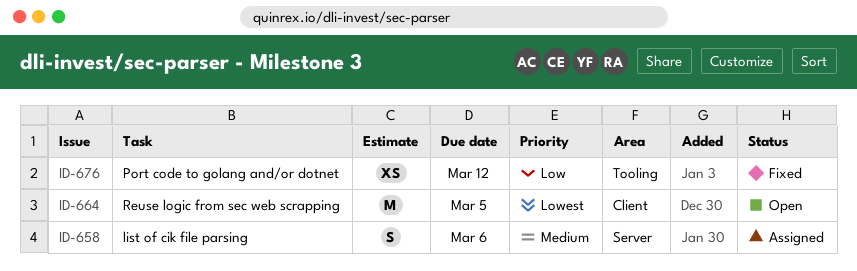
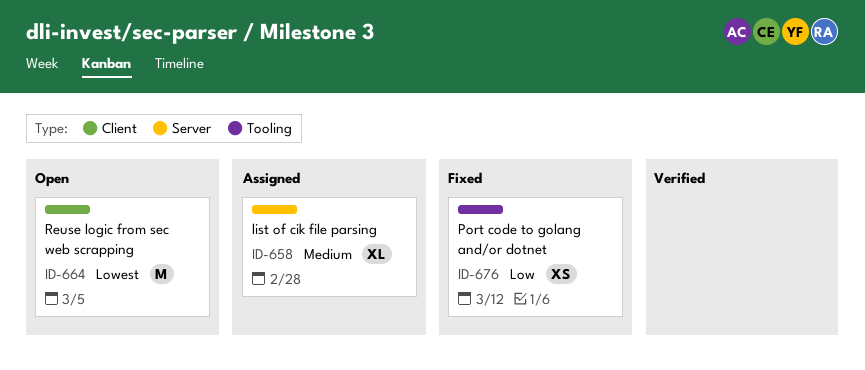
ID-658, estimate: S -> XL
ID-658, due: Mar 6 -> Feb 28

